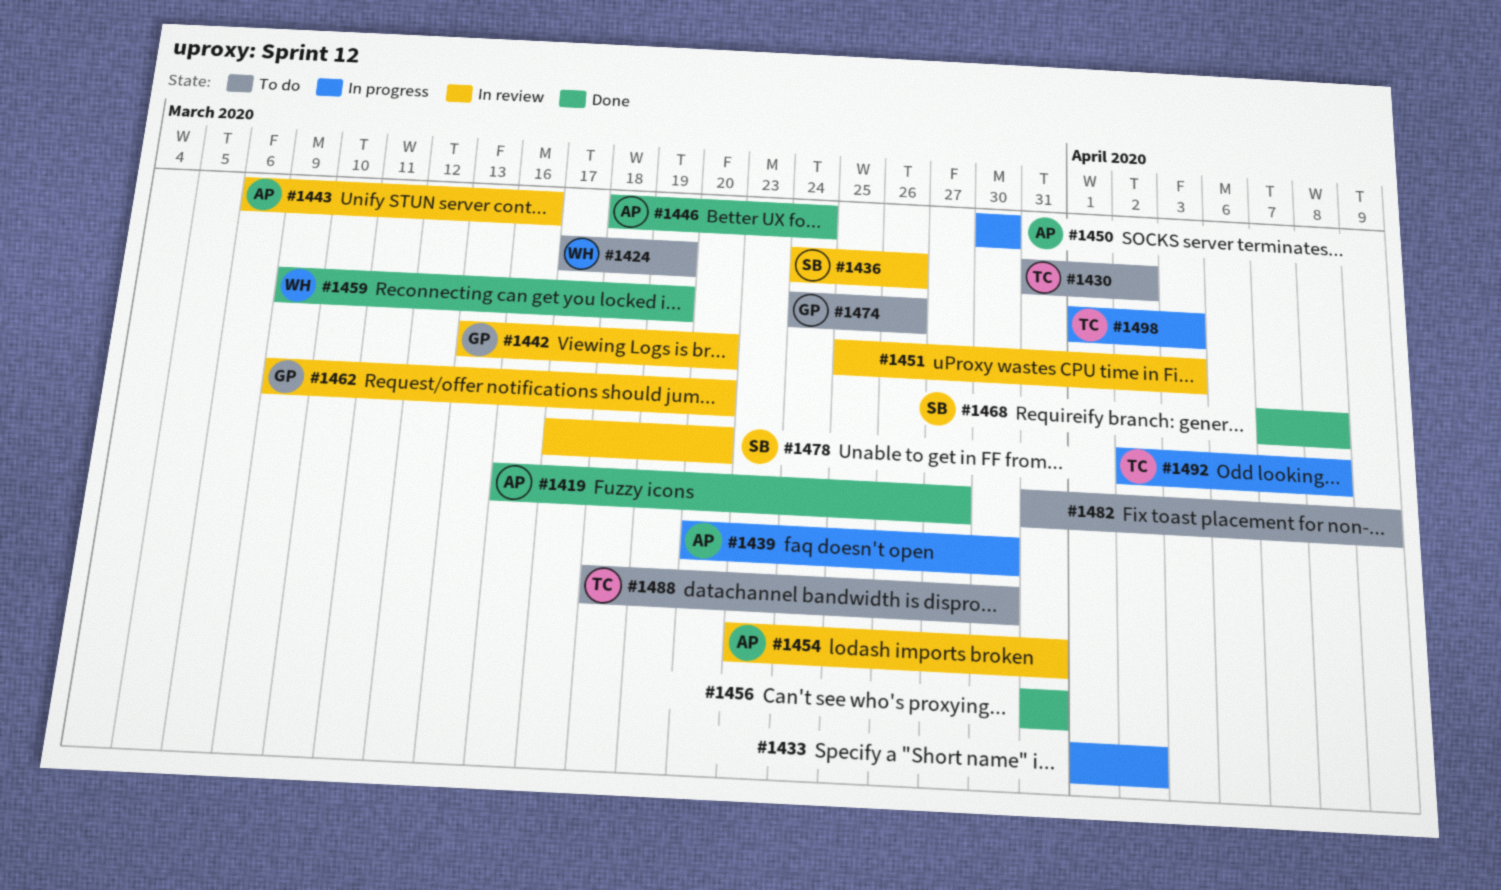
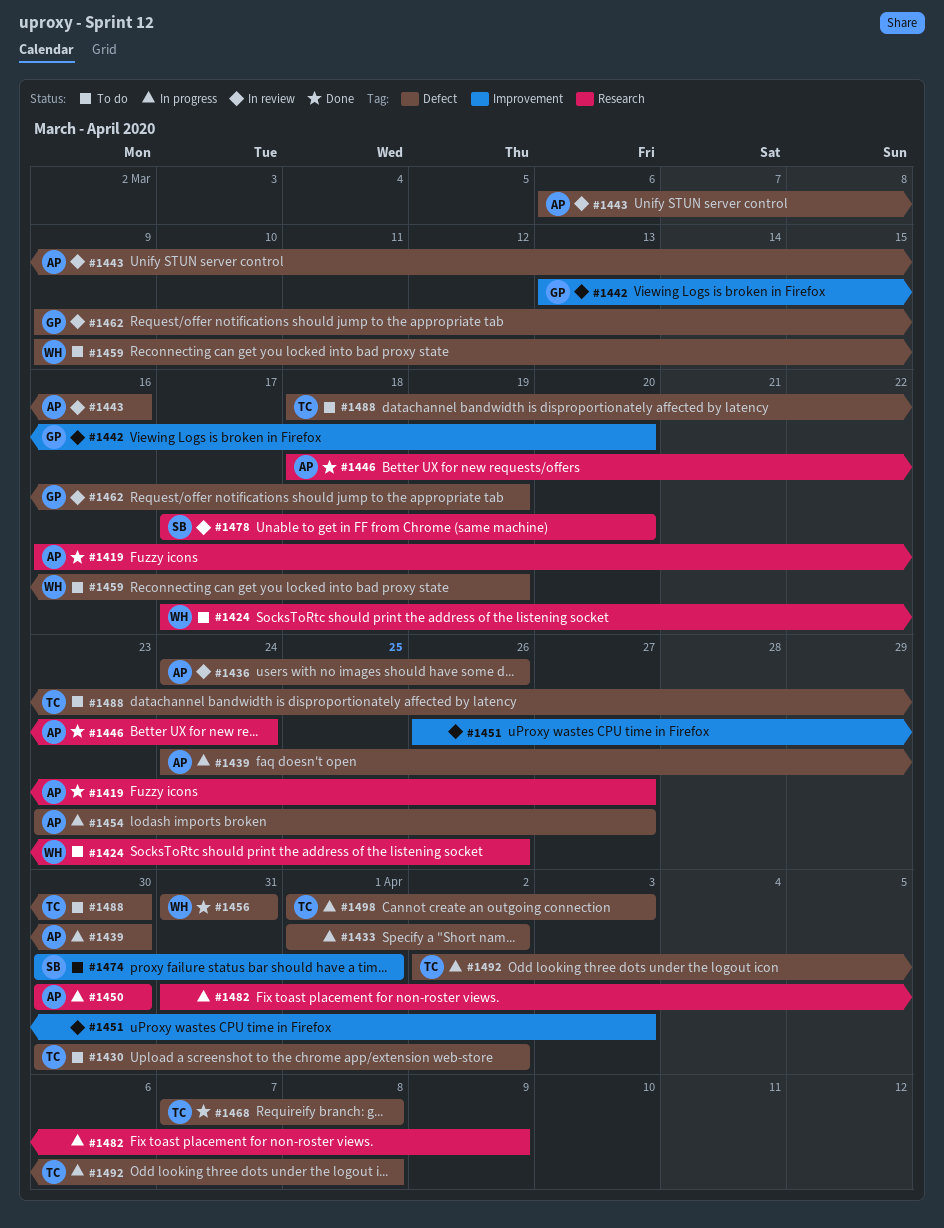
#1424, due: Mar 19 -> Mar 26
#1430, start: Mar 31 -> Mar 30
#1436, owner: SB -> AP
#1439, start: Mar 20 -> Mar 24
#1451, start: Mar 25 -> Mar 26
#1454, status: In review -> In progress
#1454, due: Mar 31 -> Mar 27
#1456, owner: none -> WH
#1459, status: Done -> To do
#1462, due: Mar 20 -> Mar 19
#1468, owner: SB -> TC
#1474, owner: GP -> SB
#1474, start: Mar 24 -> Mar 30
#1474, due: Mar 26 -> Apr 1
#1482, status: To do -> In progress

